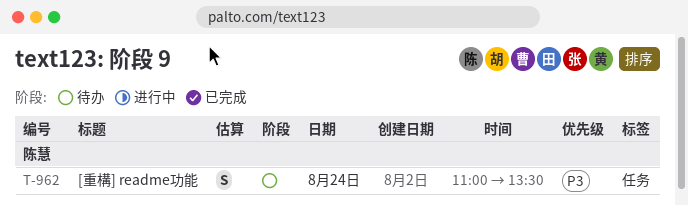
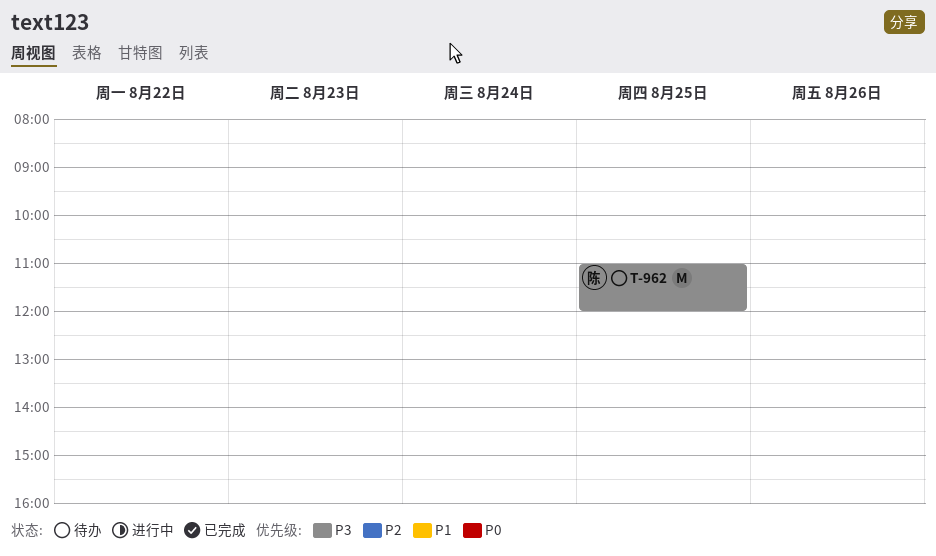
T-962, estimate: S -> M
T-962, day: Aug 24 -> Aug 25
T-962, ends: 13:30 -> 12:00

